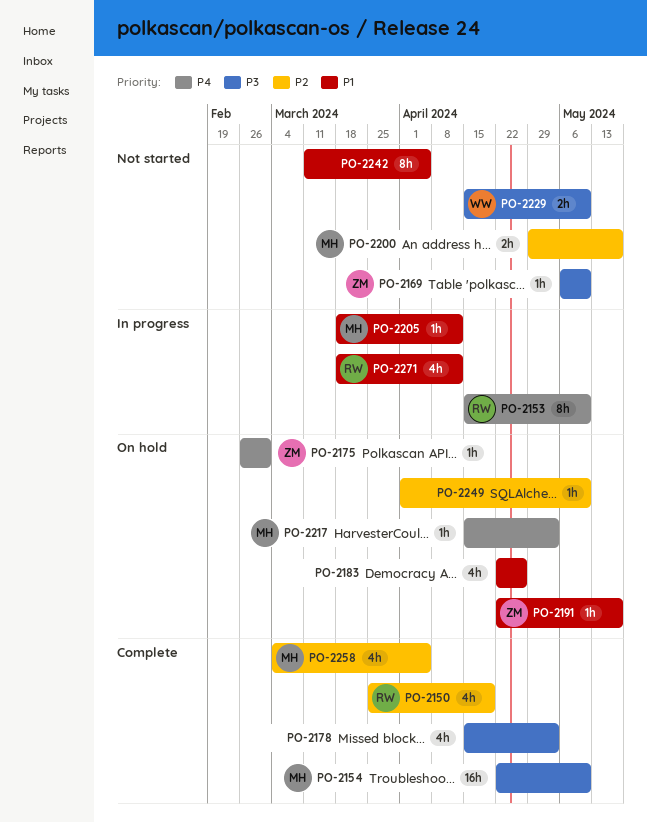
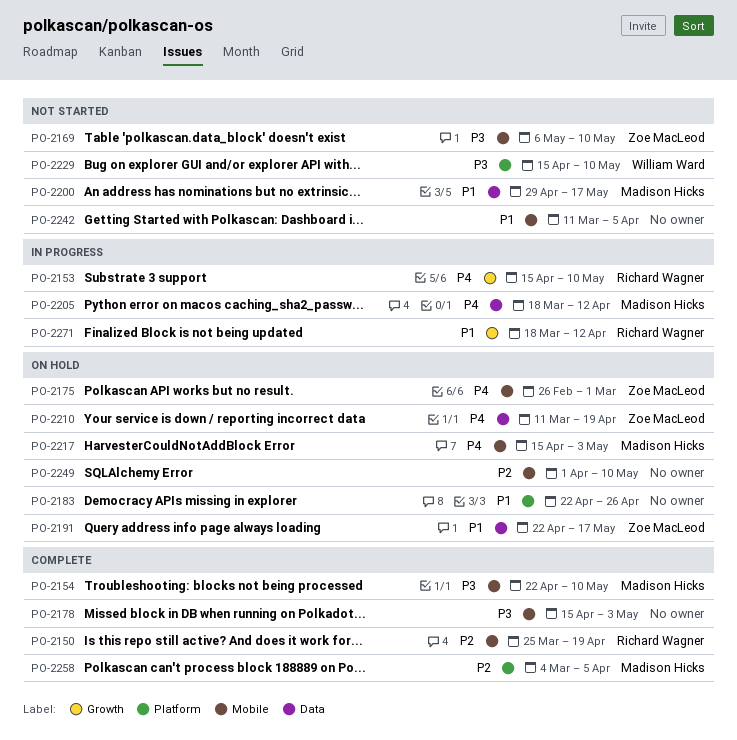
PO-2200, priority: P2 -> P1
PO-2205, priority: P1 -> P4
PO-2210: none -> present

